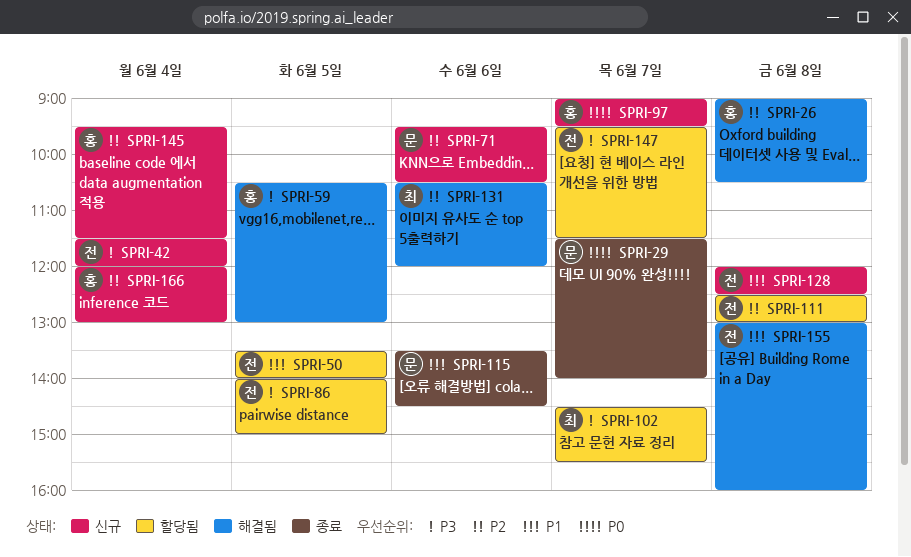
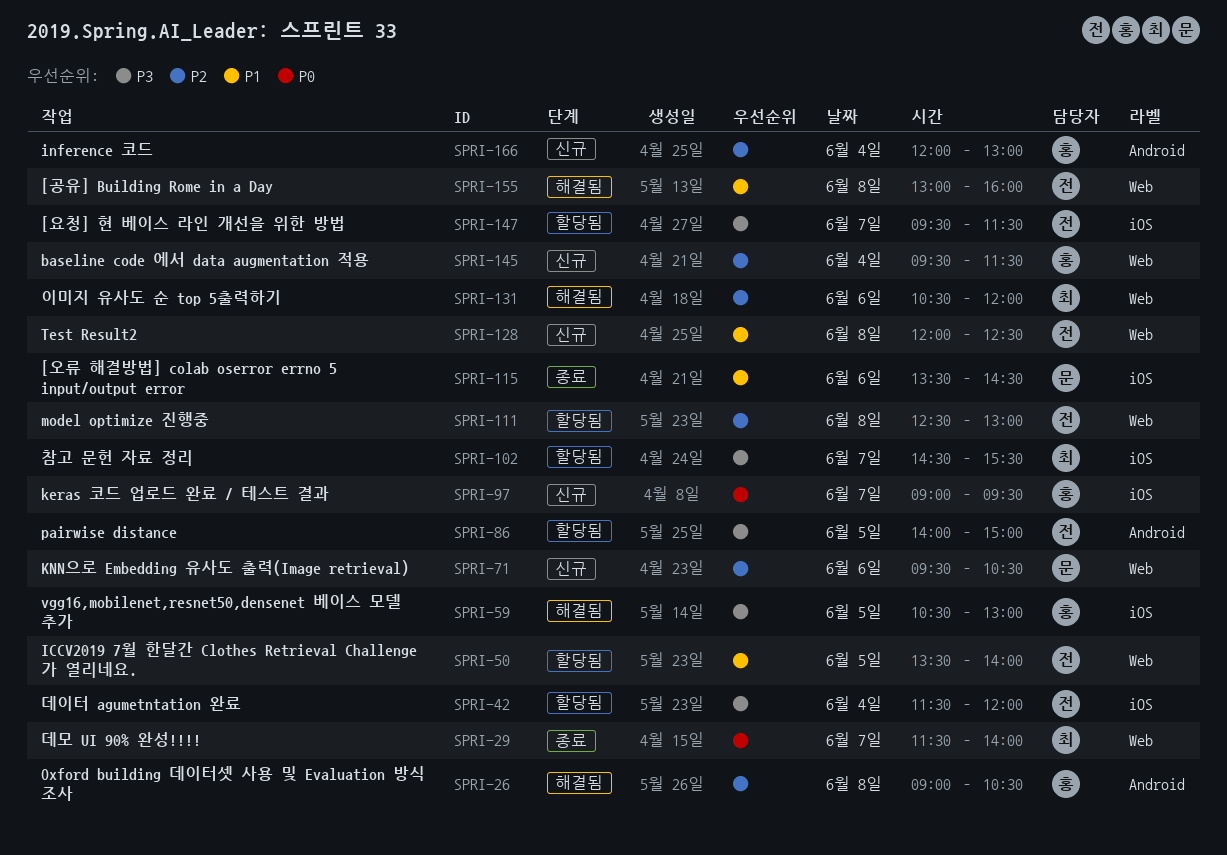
SPRI-29, owner: 문 -> 최
SPRI-42, status: 신규 -> 할당됨

